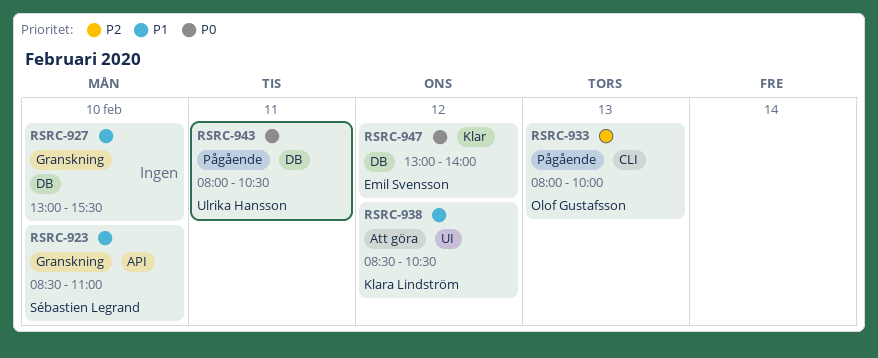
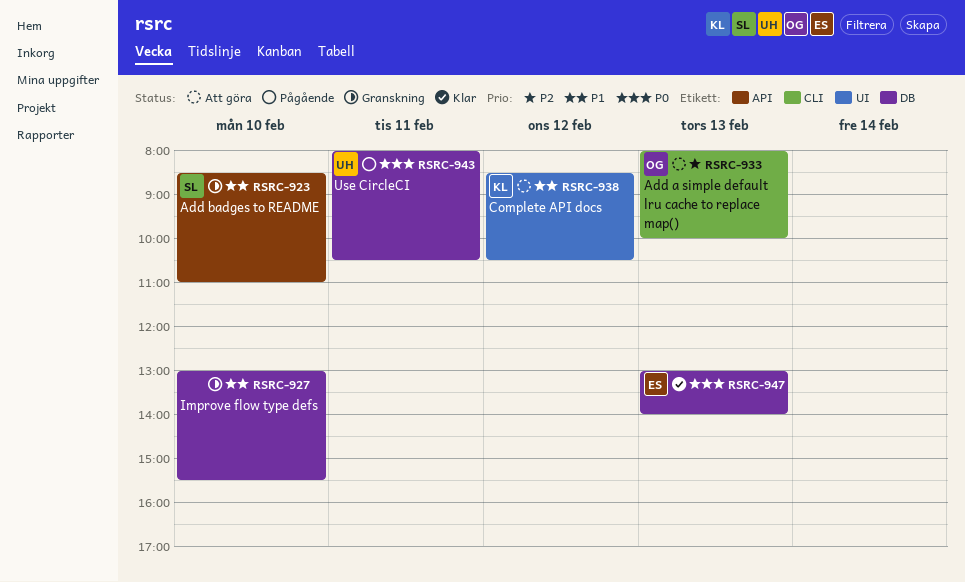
RSRC-933, status: Pågående -> Att göra
RSRC-947, day: Feb 12 -> Feb 13

